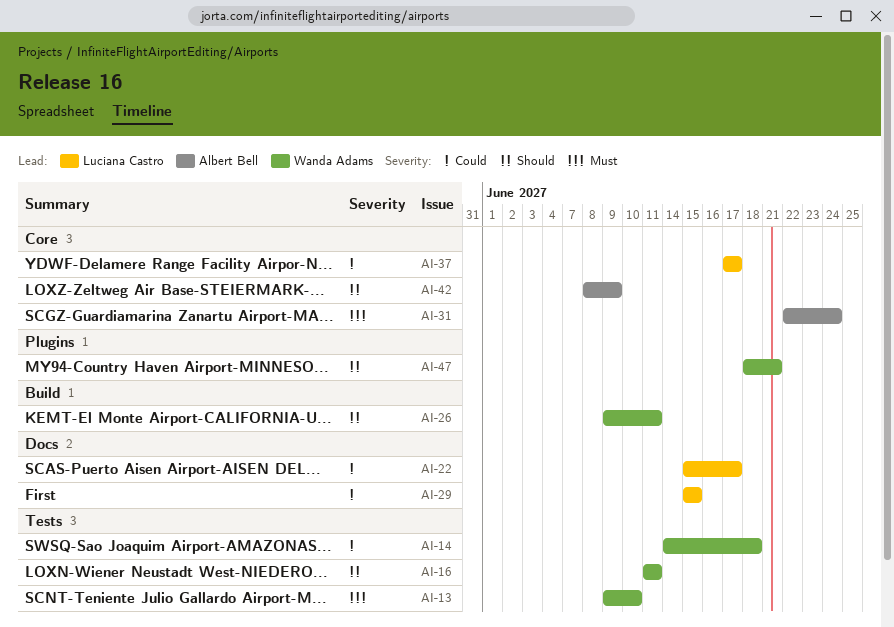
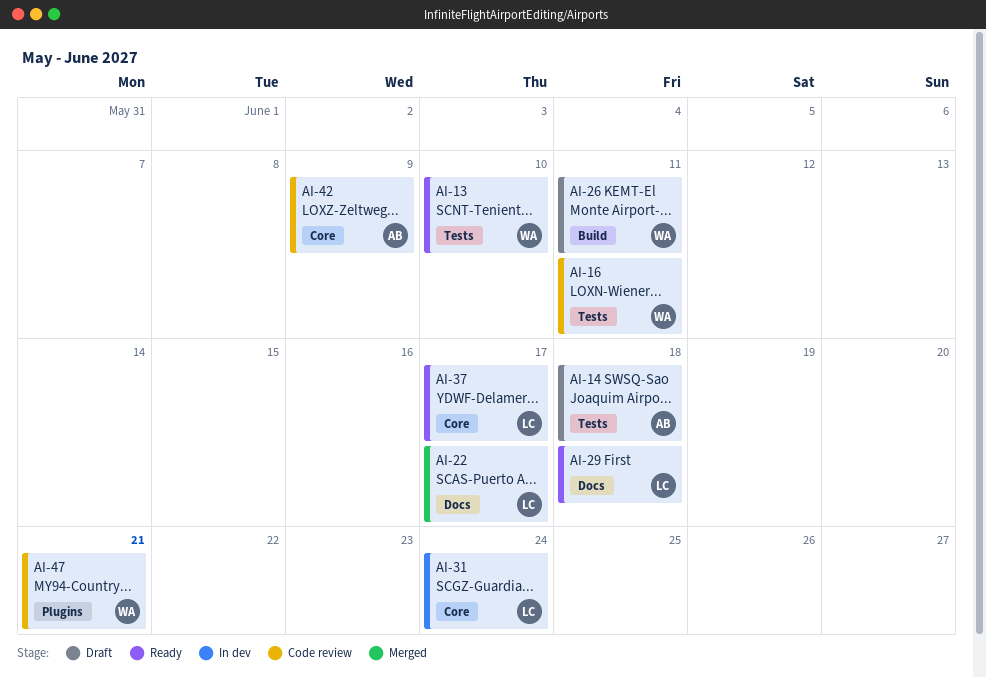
AI-14, owner: Wanda Adams -> Albert Bell
AI-29, due: Jun 15 -> Jun 18
AI-31, owner: Albert Bell -> Luciana Castro

